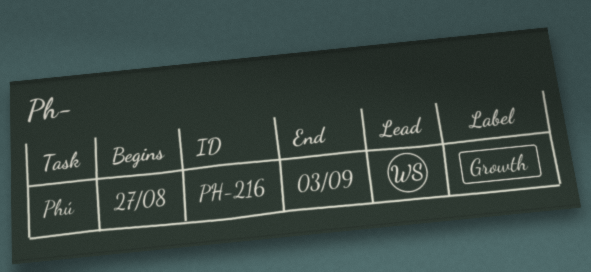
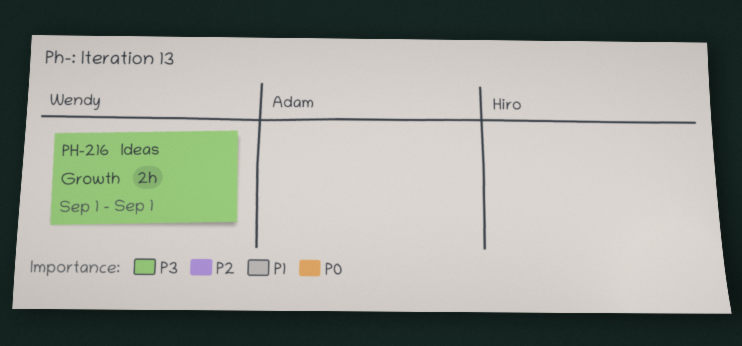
PH-216, start: Aug 27 -> Sep 1
PH-216, due: Sep 3 -> Sep 1

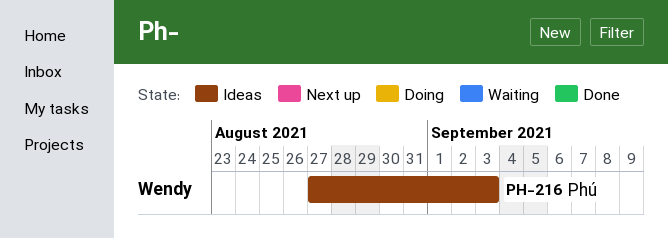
PH-216, start: Sep 1 -> Aug 27
PH-216, due: Sep 1 -> Sep 3

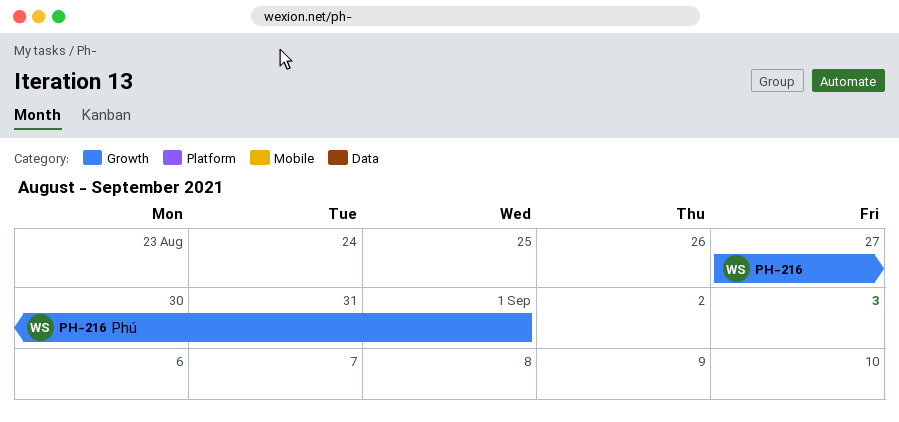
PH-216, due: Sep 3 -> Sep 1

